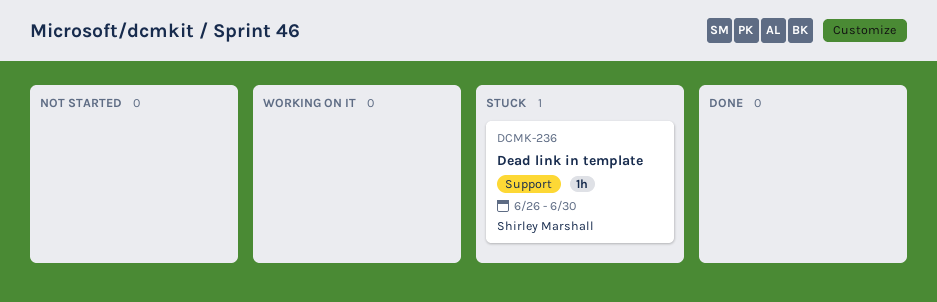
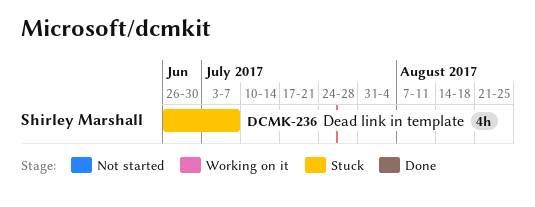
DCMK-236, estimate: 1h -> 4h
DCMK-236, due: Jun 30 -> Jul 7

